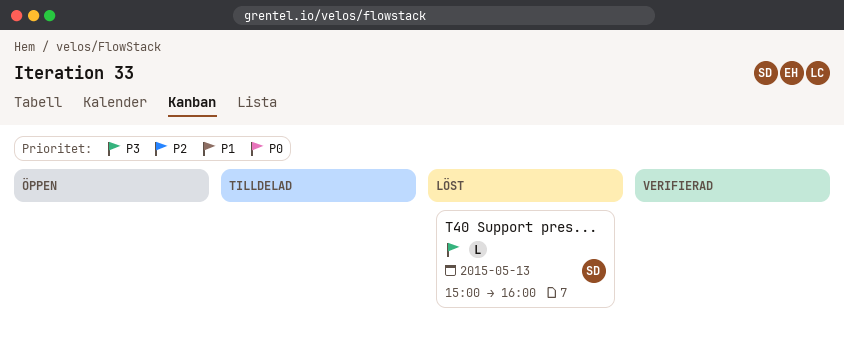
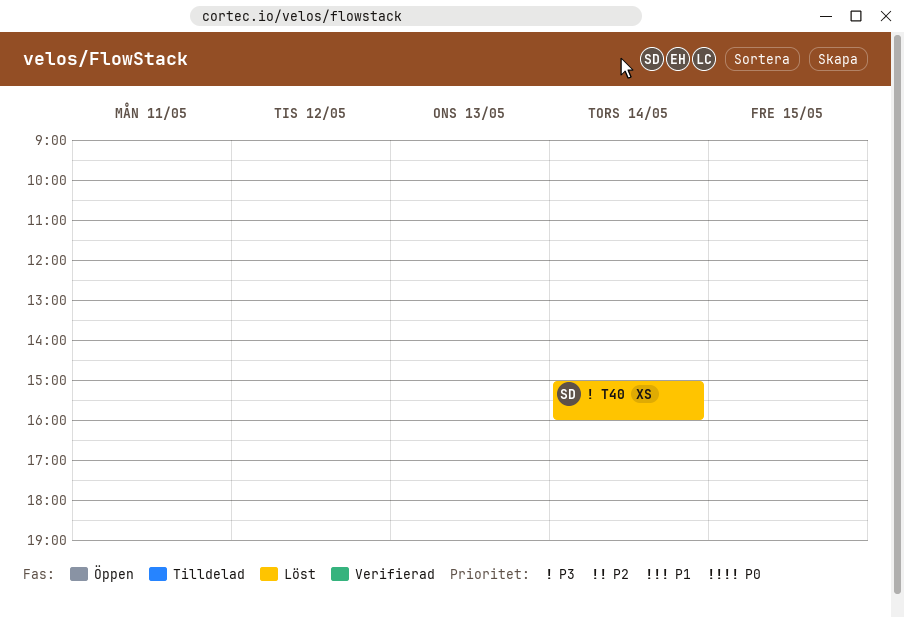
T40, estimate: L -> XS
T40, day: May 13 -> May 14

